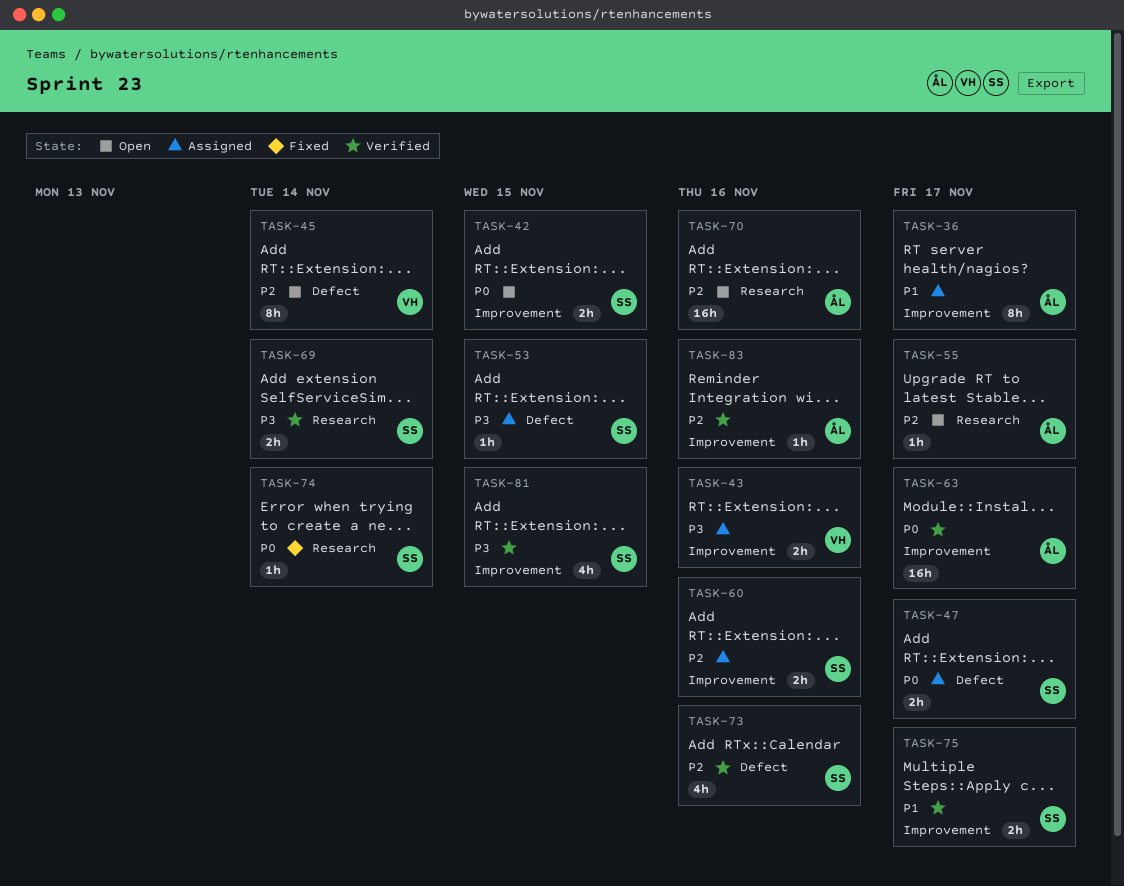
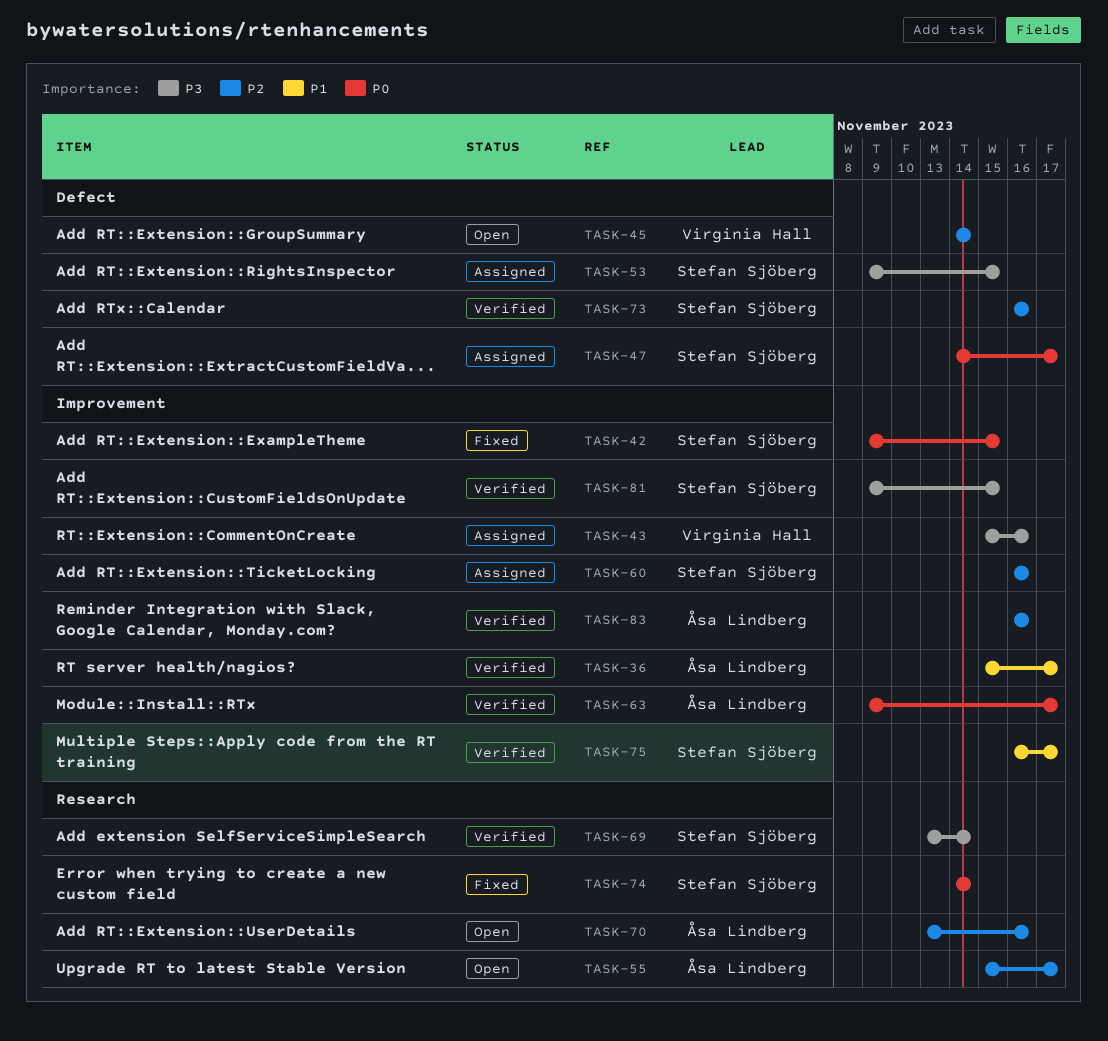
TASK-36, status: Assigned -> Verified
TASK-42, status: Open -> Fixed

